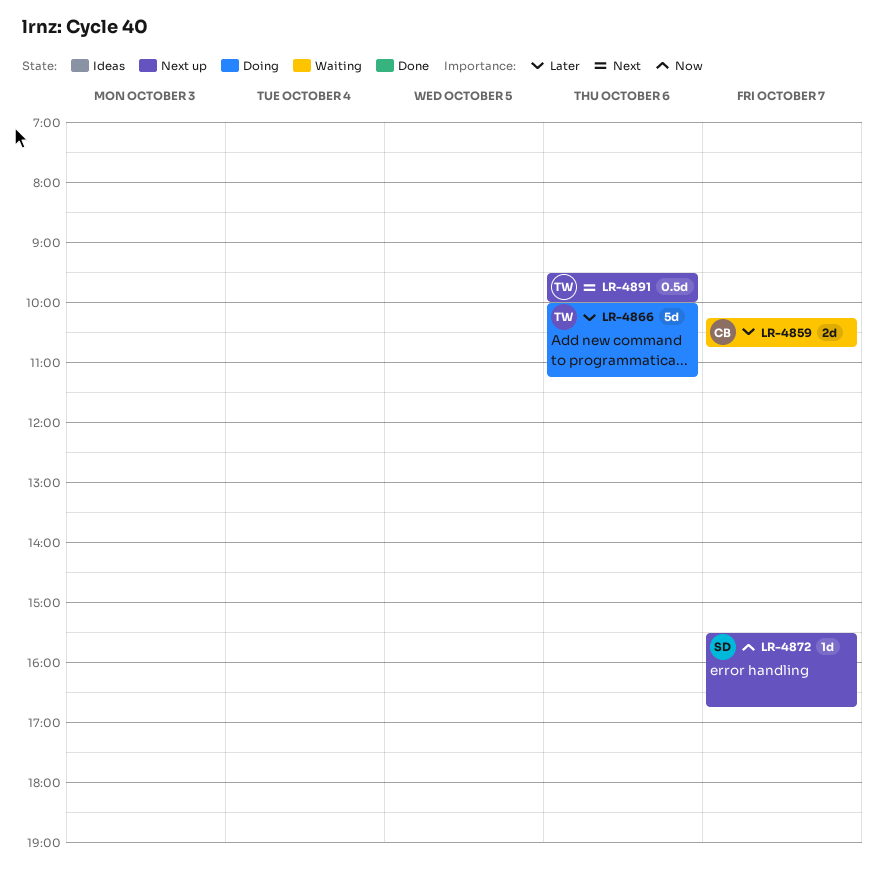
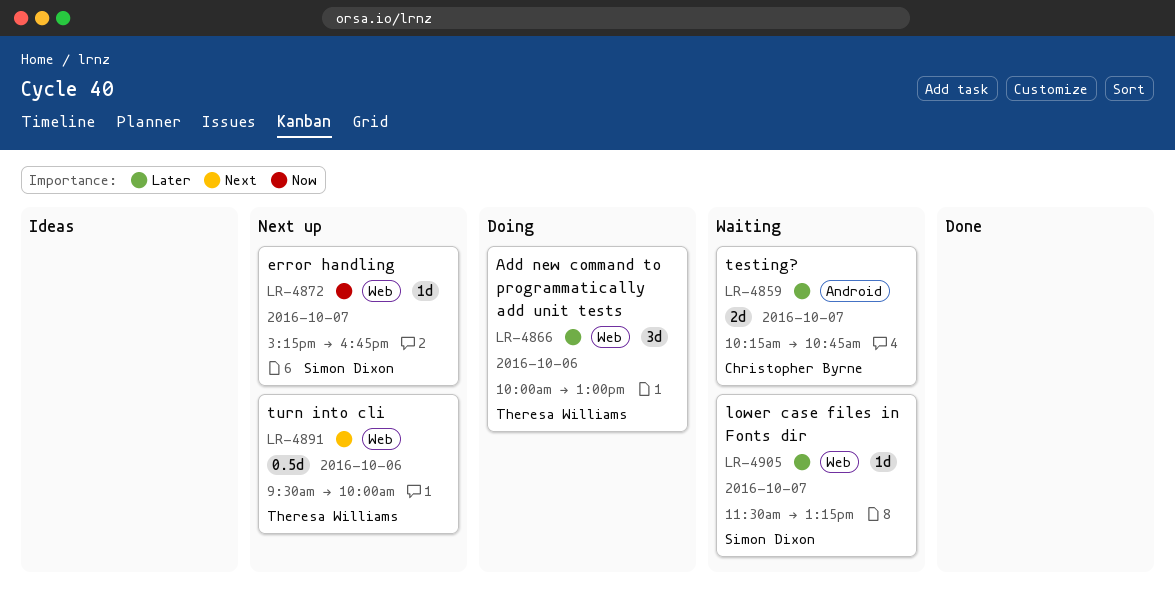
LR-4866, estimate: 5d -> 3d
LR-4866, ends: 11:15 -> 13:00
LR-4872, begins: 15:30 -> 15:15
LR-4905: none -> present

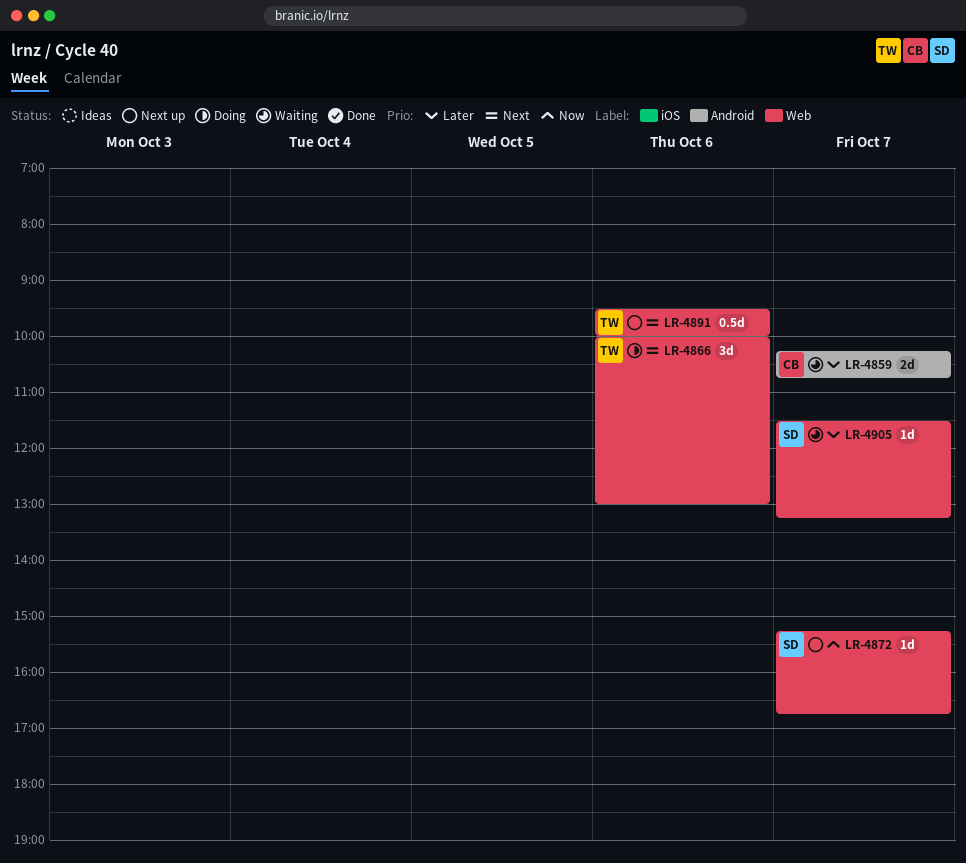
LR-4866, priority: Later -> Next

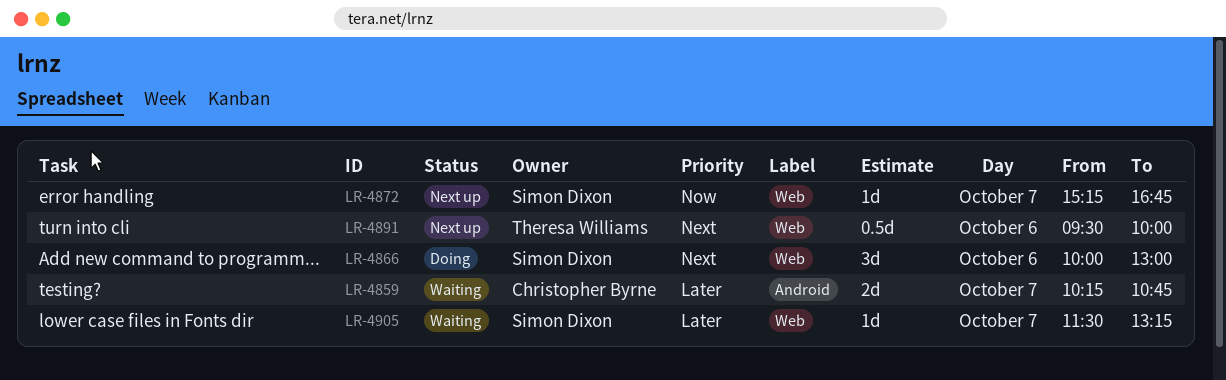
LR-4866, owner: Theresa Williams -> Simon Dixon

